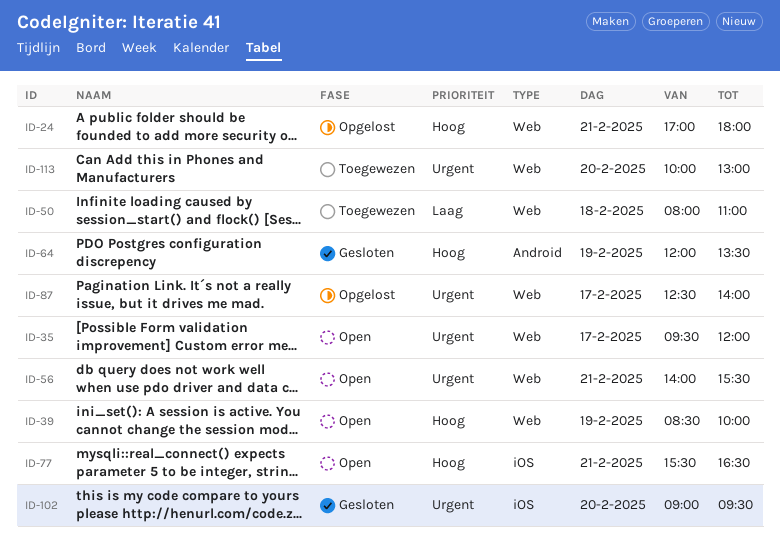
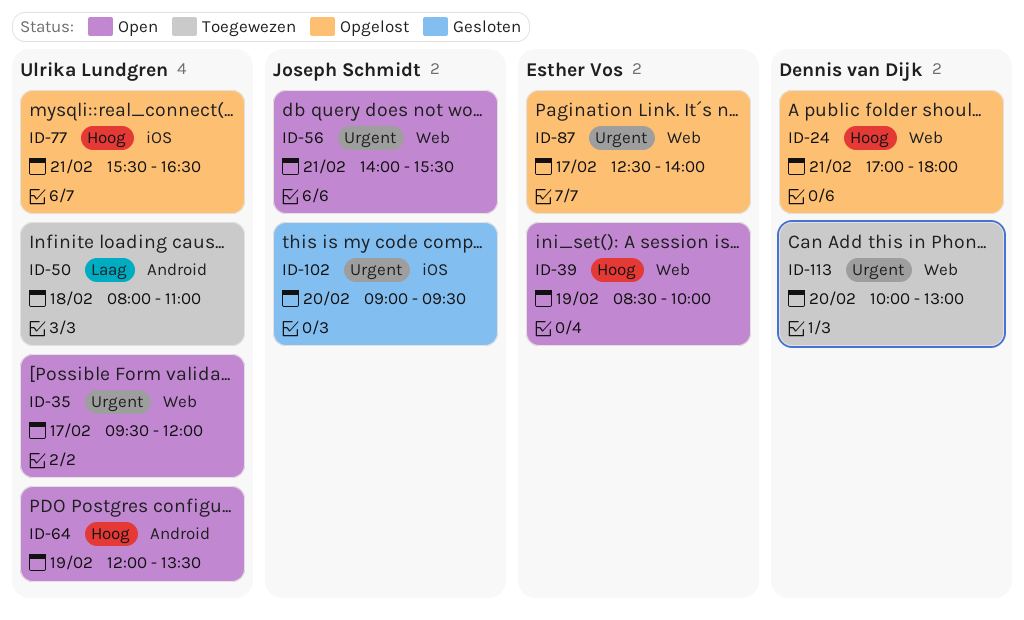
ID-50, label: Web -> Android
ID-64, status: Gesloten -> Open
ID-77, status: Open -> Opgelost

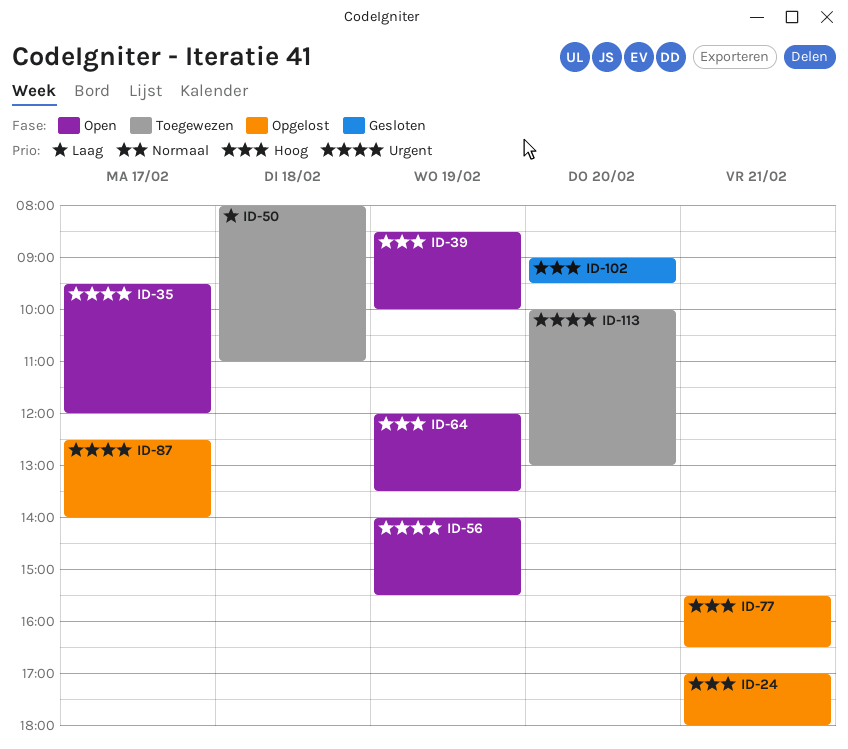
ID-56, day: Feb 21 -> Feb 19
ID-102, priority: Urgent -> Hoog

